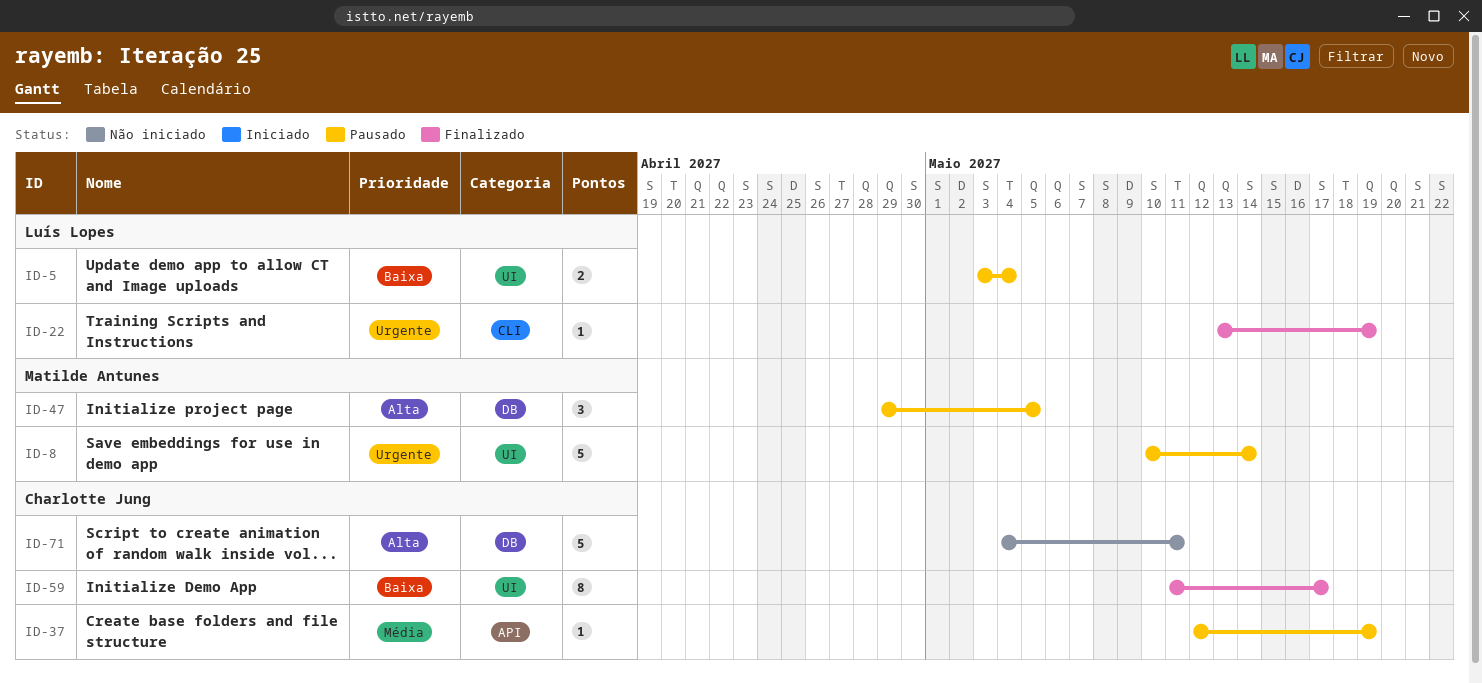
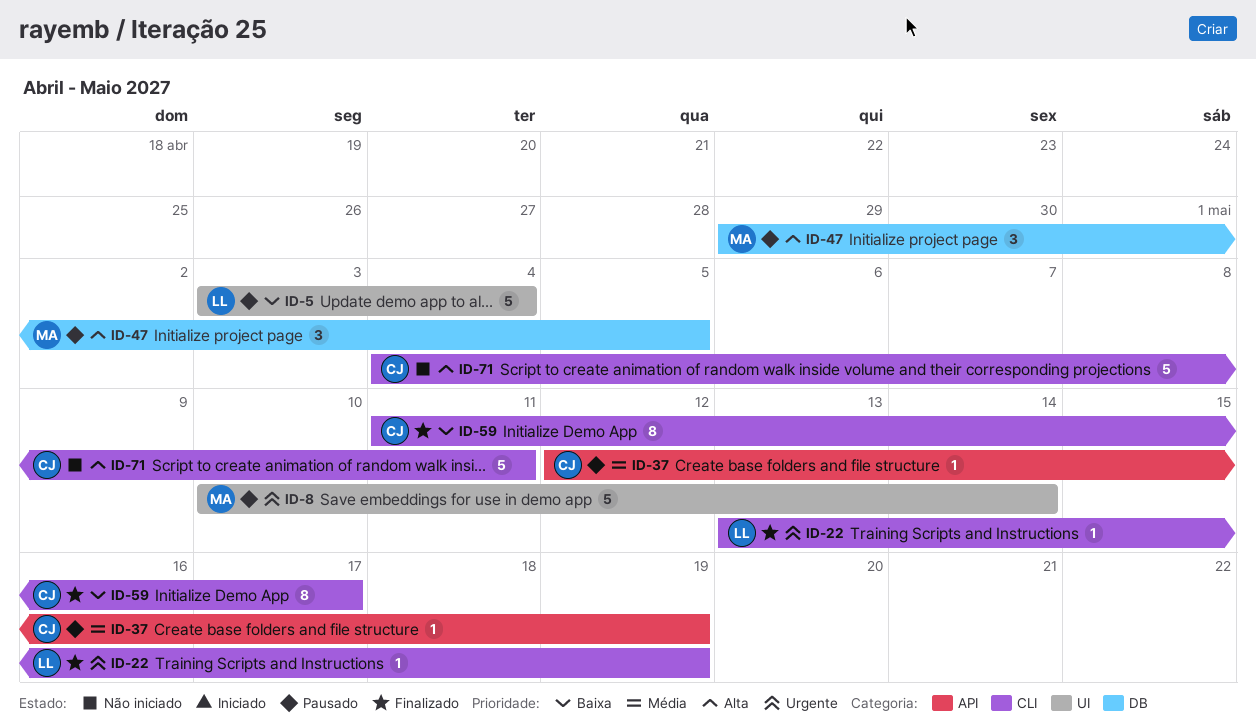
ID-5, estimate: 2 -> 5
ID-59, label: UI -> CLI
ID-71, label: DB -> CLI

